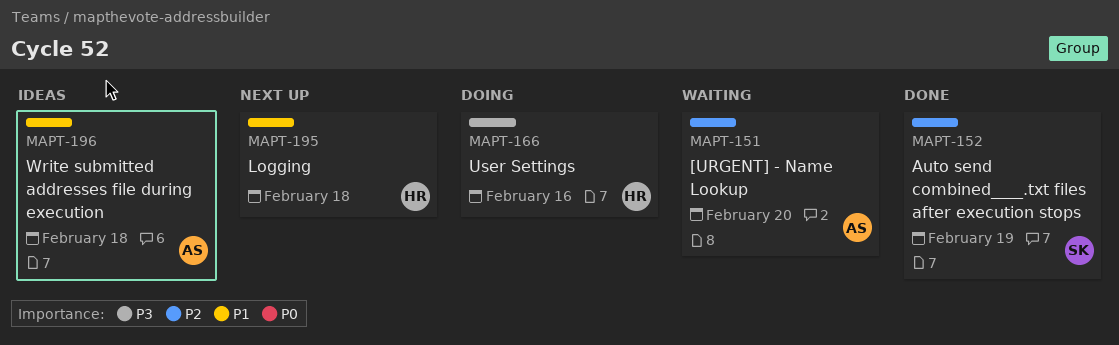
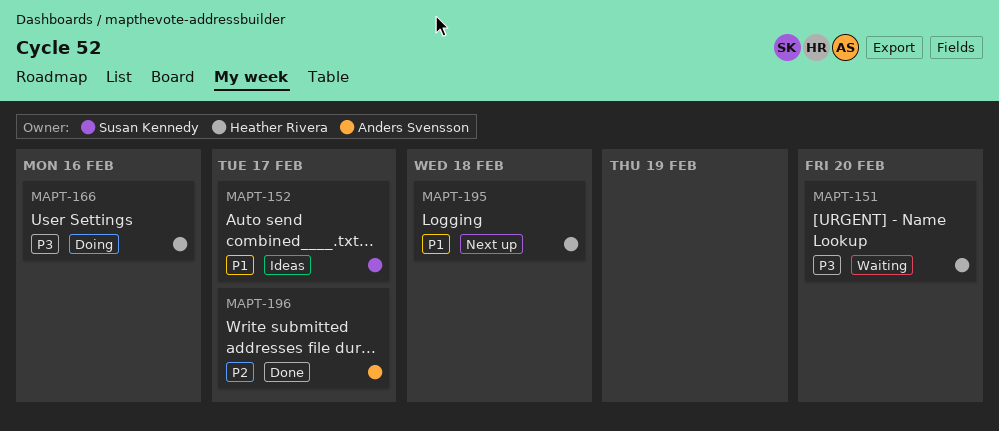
MAPT-151, owner: Anders Svensson -> Heather Rivera
MAPT-151, priority: P2 -> P3
MAPT-152, status: Done -> Ideas
MAPT-152, priority: P2 -> P1
MAPT-152, due: Feb 19 -> Feb 17
MAPT-196, status: Ideas -> Done
MAPT-196, priority: P1 -> P2
MAPT-196, due: Feb 18 -> Feb 17

